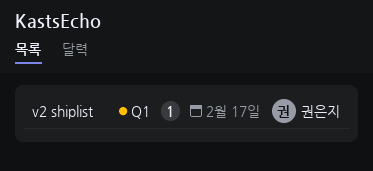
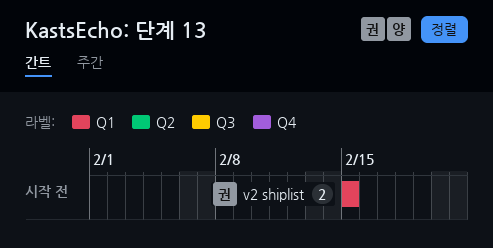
v2 shiplist, estimate: 1 -> 2
v2 shiplist, due: Feb 17 -> Feb 15

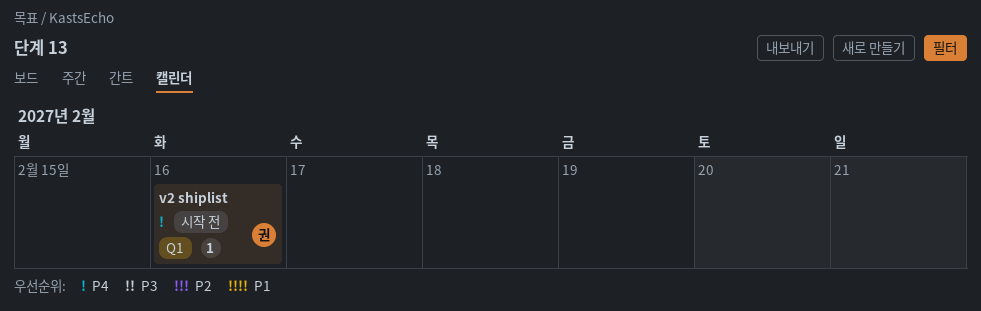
v2 shiplist, estimate: 2 -> 1
v2 shiplist, due: Feb 15 -> Feb 16

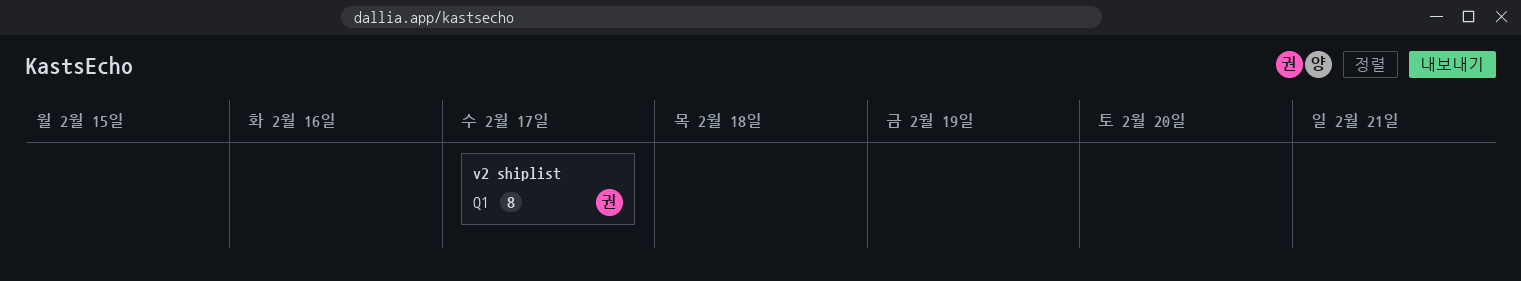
v2 shiplist, estimate: 1 -> 8
v2 shiplist, due: Feb 16 -> Feb 17

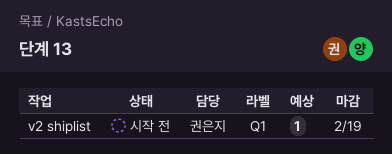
v2 shiplist, estimate: 8 -> 1
v2 shiplist, due: Feb 17 -> Feb 19

